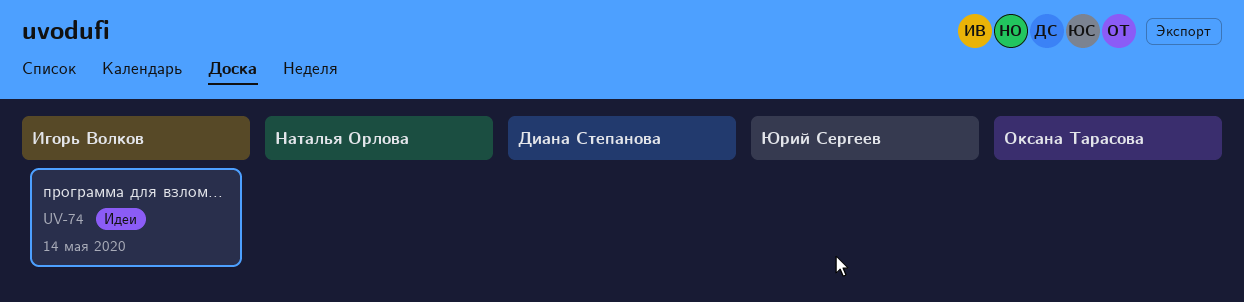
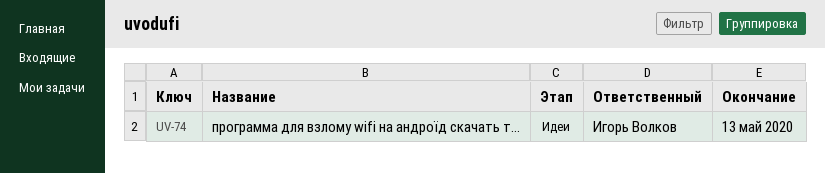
UV-74, due: May 14 -> May 13

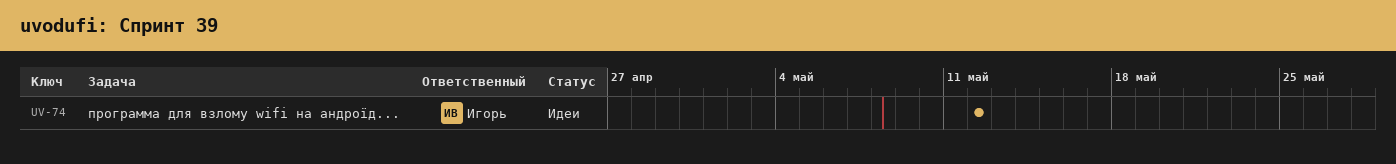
UV-74, due: May 13 -> May 12

